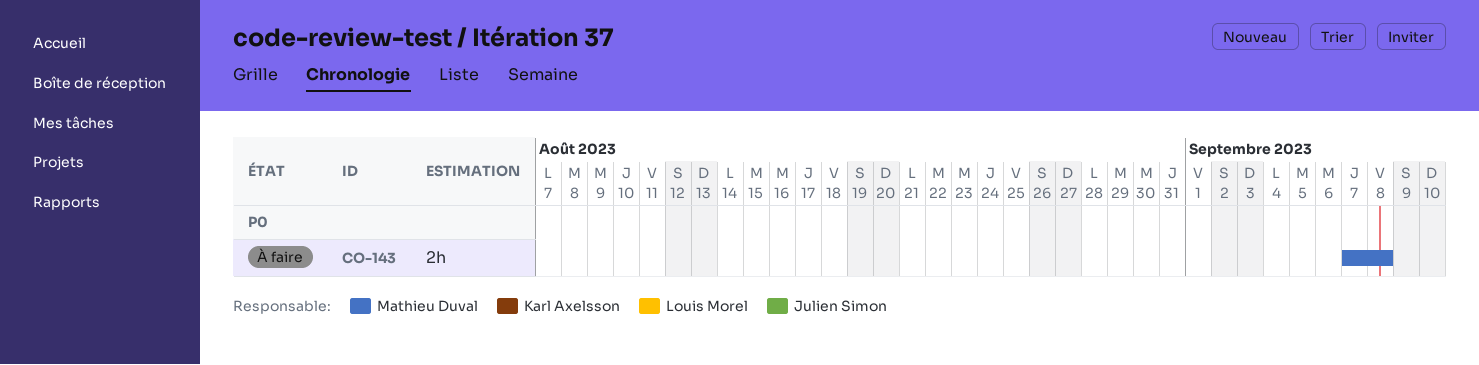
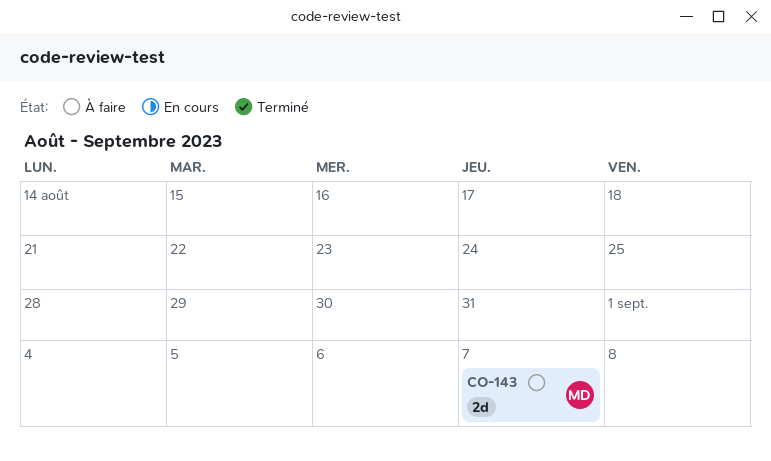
CO-143, estimate: 2h -> 2d
CO-143, due: Sep 8 -> Sep 7

